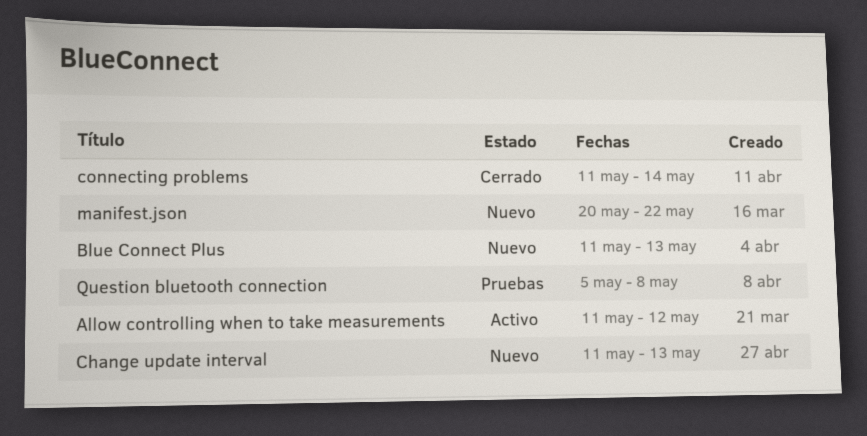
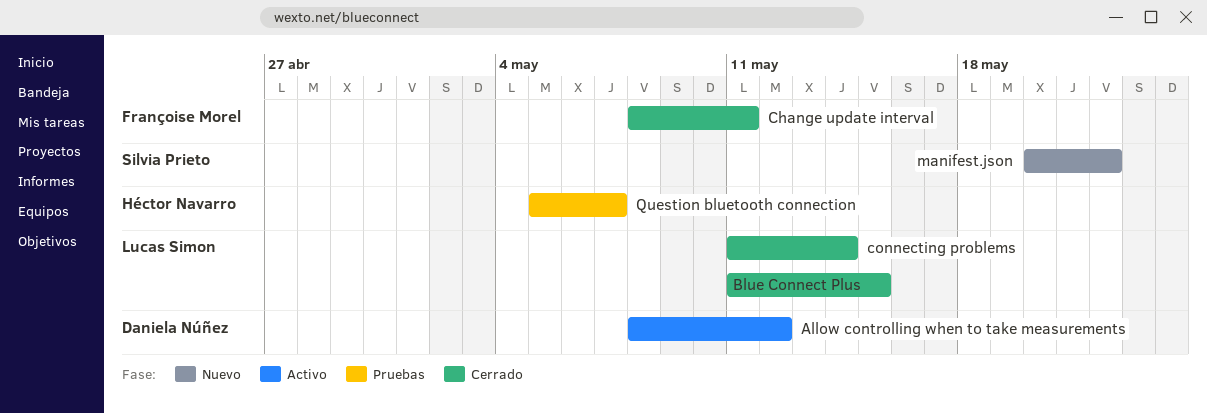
Allow controlling when to take measurements, start: May 11 -> May 8
Blue Connect Plus, status: Nuevo -> Cerrado
Blue Connect Plus, due: May 13 -> May 15
Change update interval, status: Nuevo -> Cerrado
Change update interval, start: May 11 -> May 8
Change update interval, due: May 13 -> May 11
Question bluetooth connection, due: May 8 -> May 7

